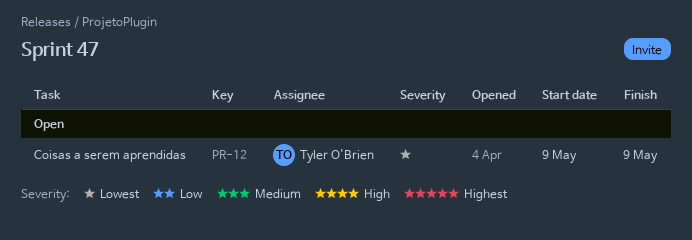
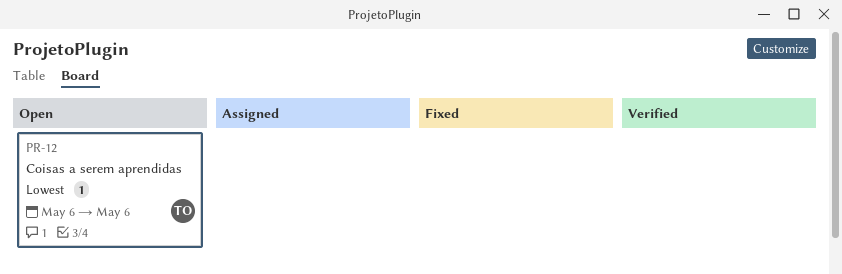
PR-12, start: May 9 -> May 6
PR-12, due: May 9 -> May 6

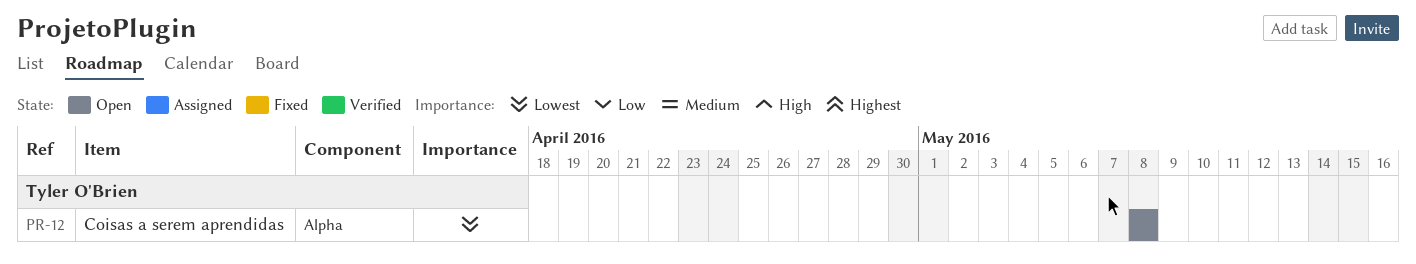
PR-12, start: May 6 -> May 8
PR-12, due: May 6 -> May 8

